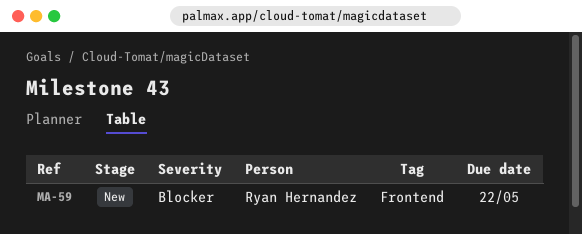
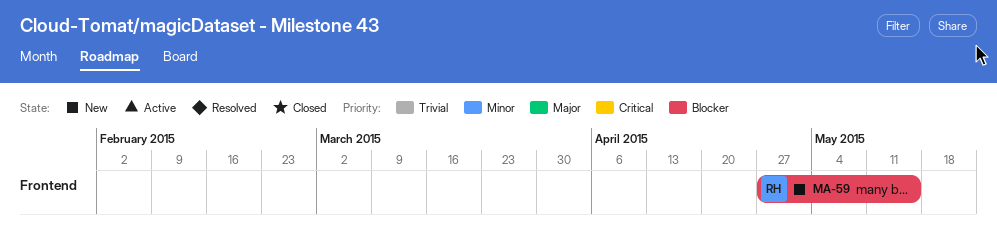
MA-59, due: May 22 -> May 15

